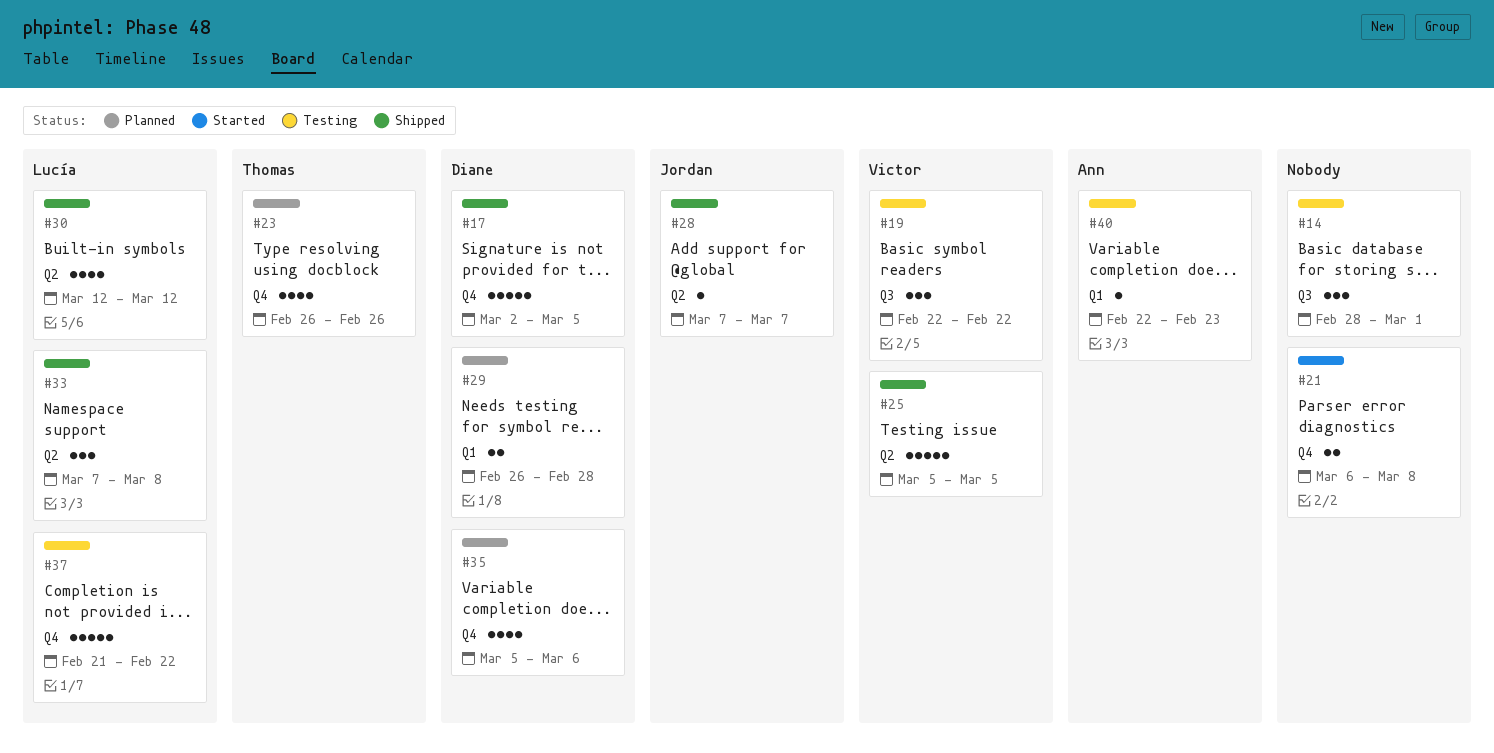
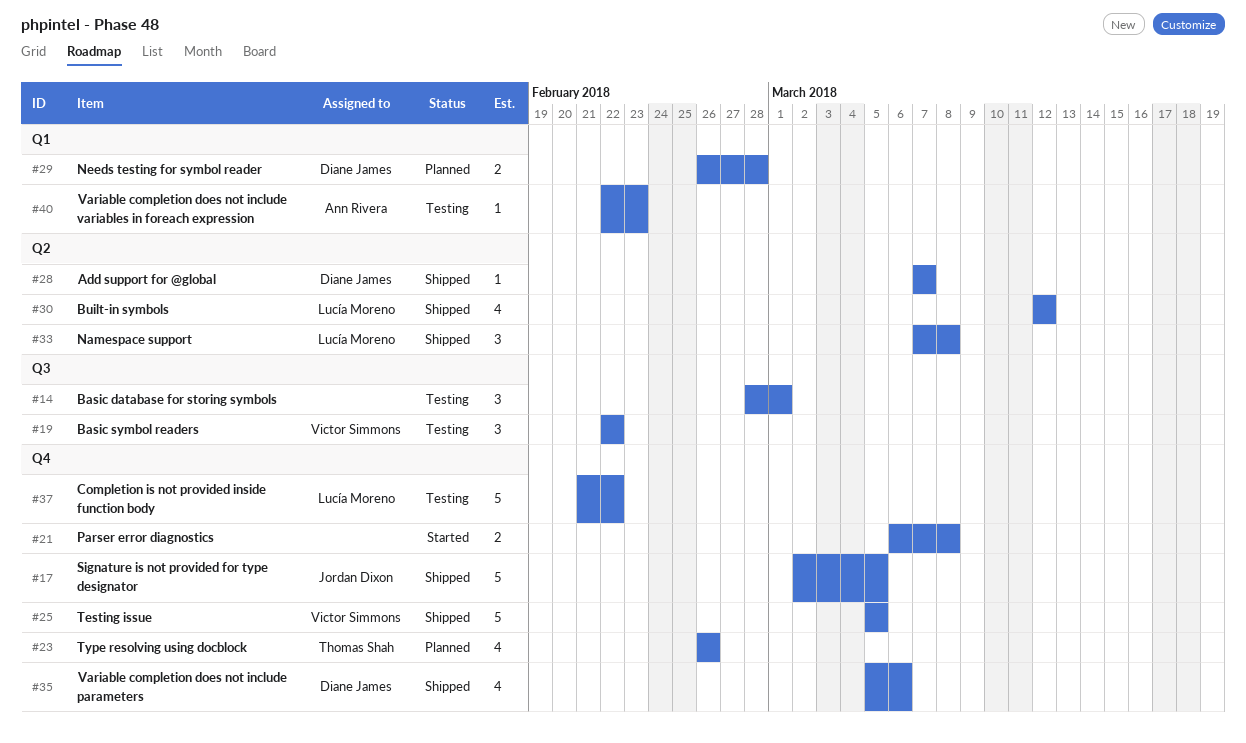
#17, owner: Diane James -> Jordan Dixon
#25, label: Q2 -> Q4
#28, owner: Jordan Dixon -> Diane James
#35, status: Planned -> Shipped

